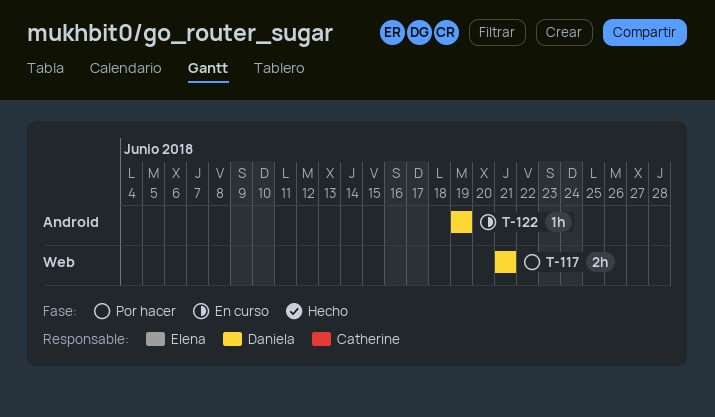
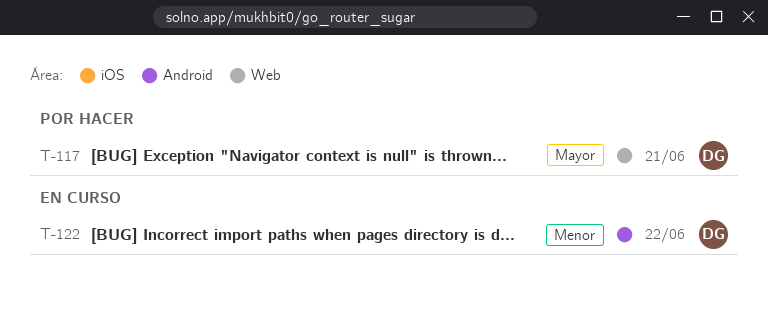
T-122, due: Jun 19 -> Jun 22

